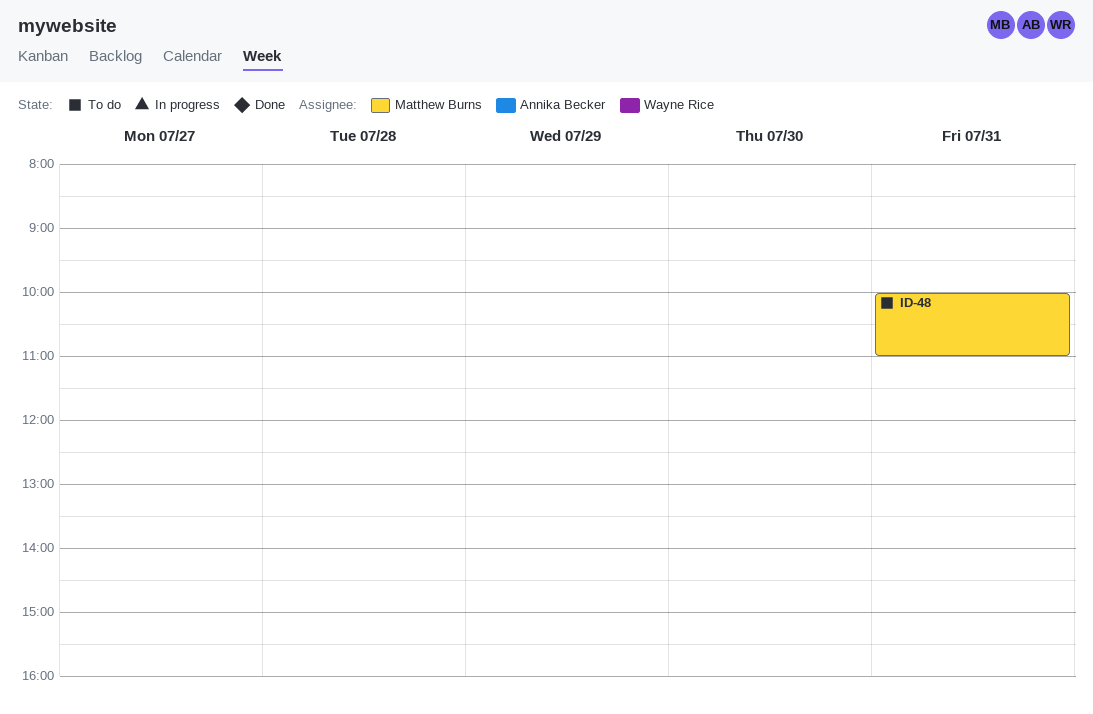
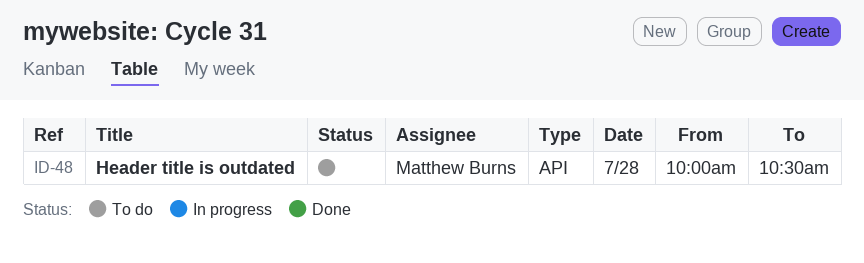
ID-48, day: Jul 31 -> Jul 28
ID-48, ends: 11:00 -> 10:30

